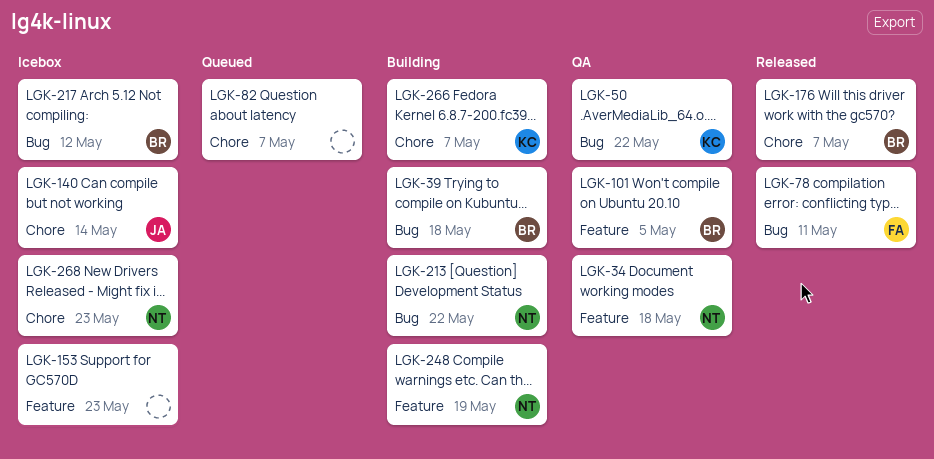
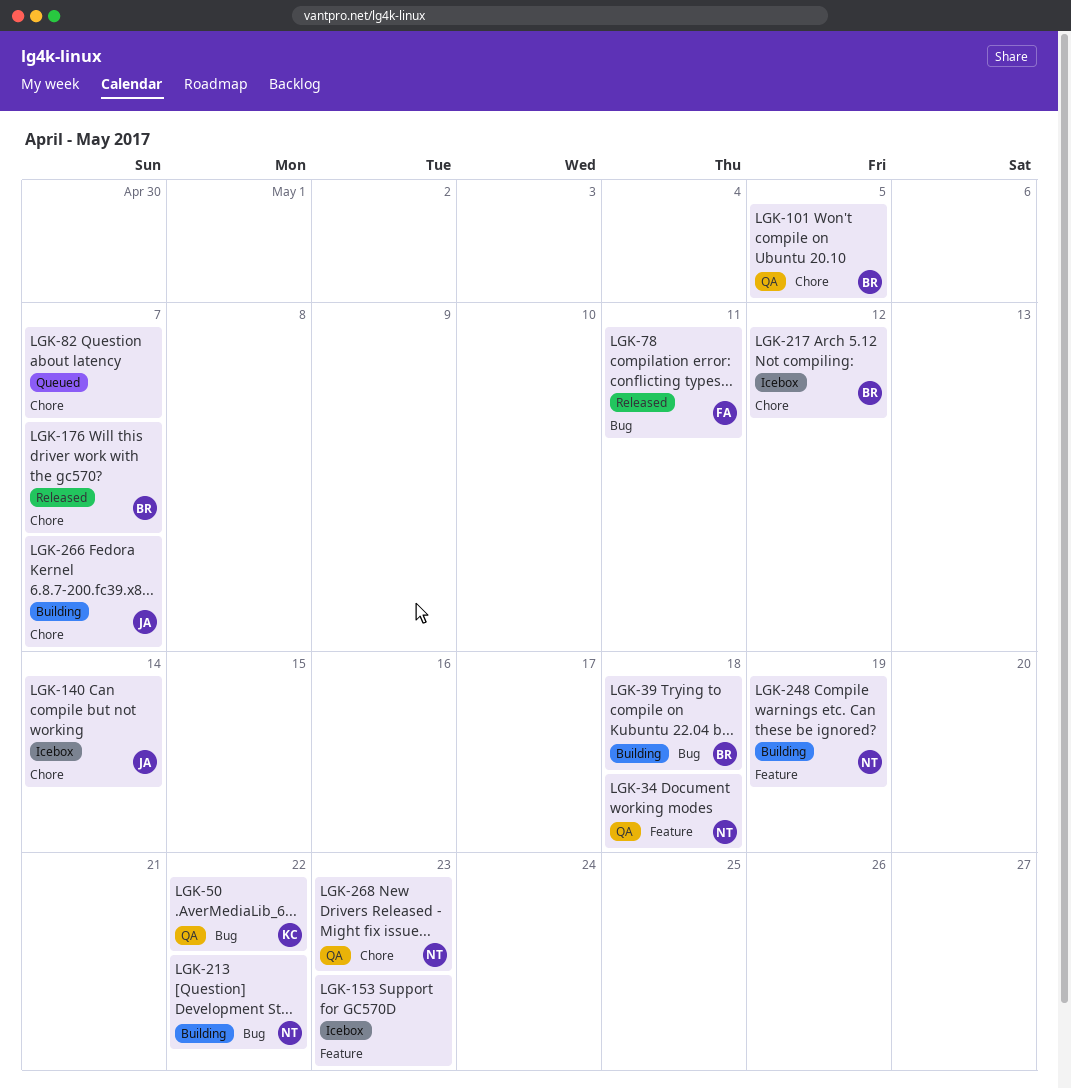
LGK-101, label: Feature -> Chore
LGK-217, label: Bug -> Chore
LGK-266, owner: KC -> JA
LGK-268, status: Icebox -> QA

